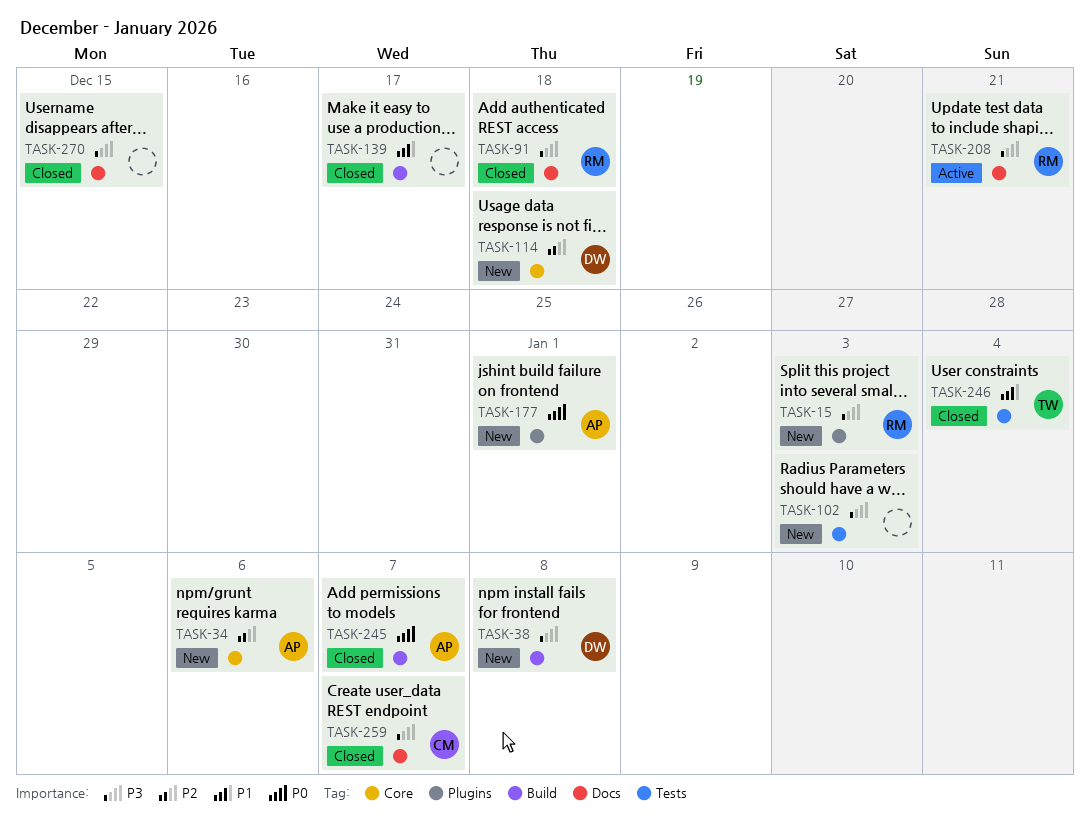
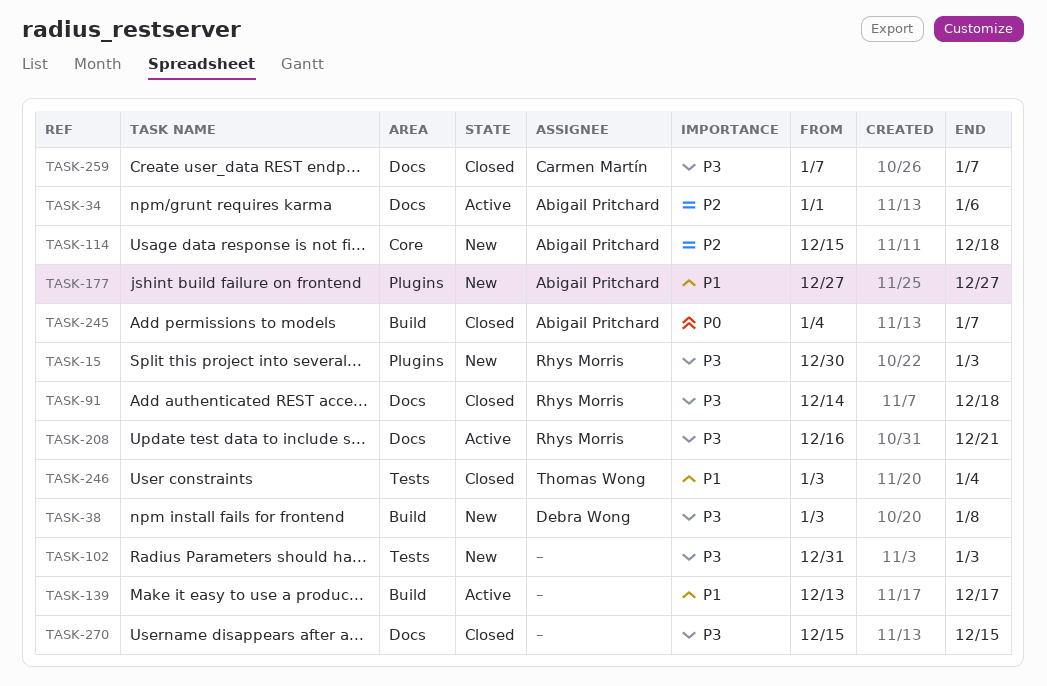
TASK-34, status: New -> Active
TASK-34, label: Core -> Docs
TASK-114, owner: Debra Wong -> Abigail Pritchard
TASK-139, status: Closed -> Active
TASK-177, priority: P0 -> P1
TASK-177, due: Jan 1 -> Dec 27

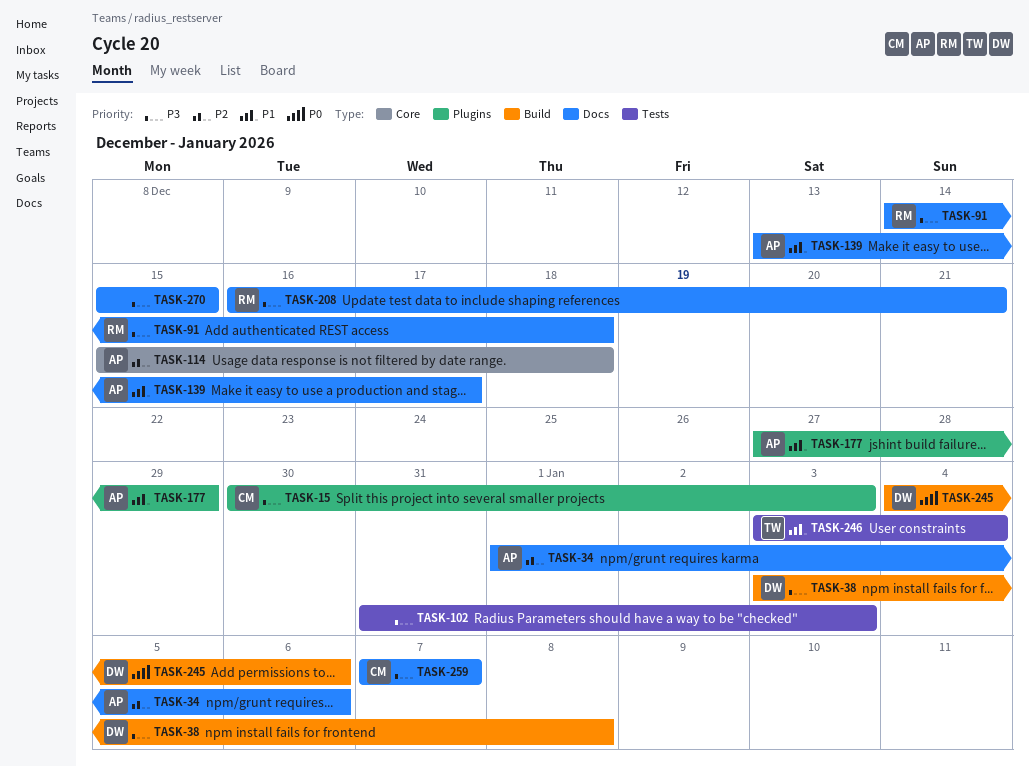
TASK-15, owner: Rhys Morris -> Carmen Martín
TASK-139, owner: none -> Abigail Pritchard
TASK-139, label: Build -> Docs
TASK-177, due: Dec 27 -> Dec 29
TASK-245, owner: Abigail Pritchard -> Debra Wong
TASK-245, due: Jan 7 -> Jan 6

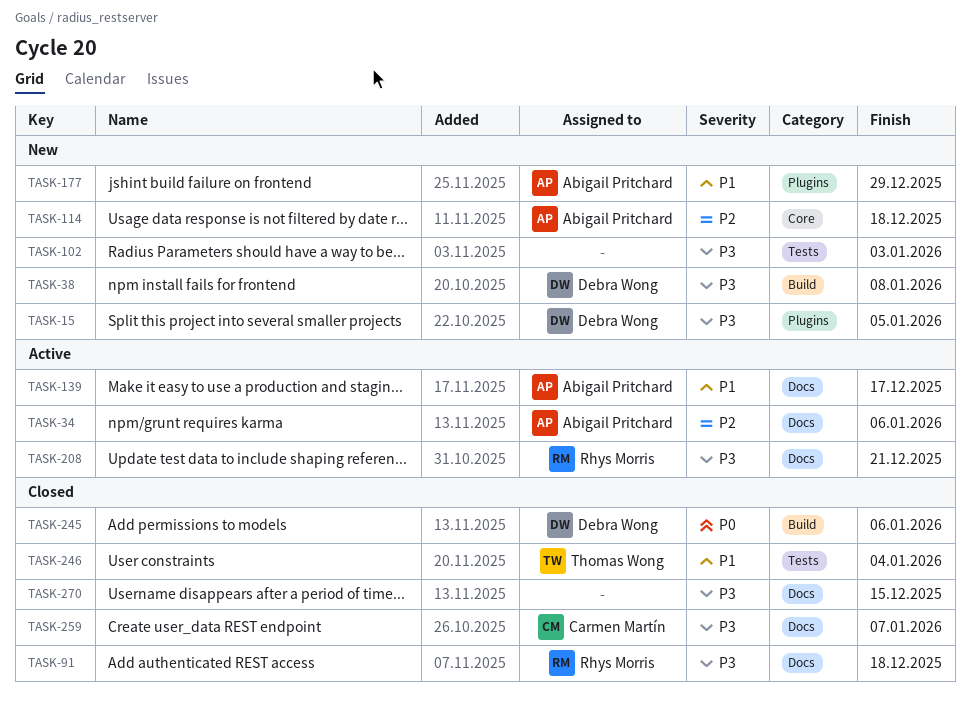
TASK-15, owner: Carmen Martín -> Debra Wong
TASK-15, due: Jan 3 -> Jan 5

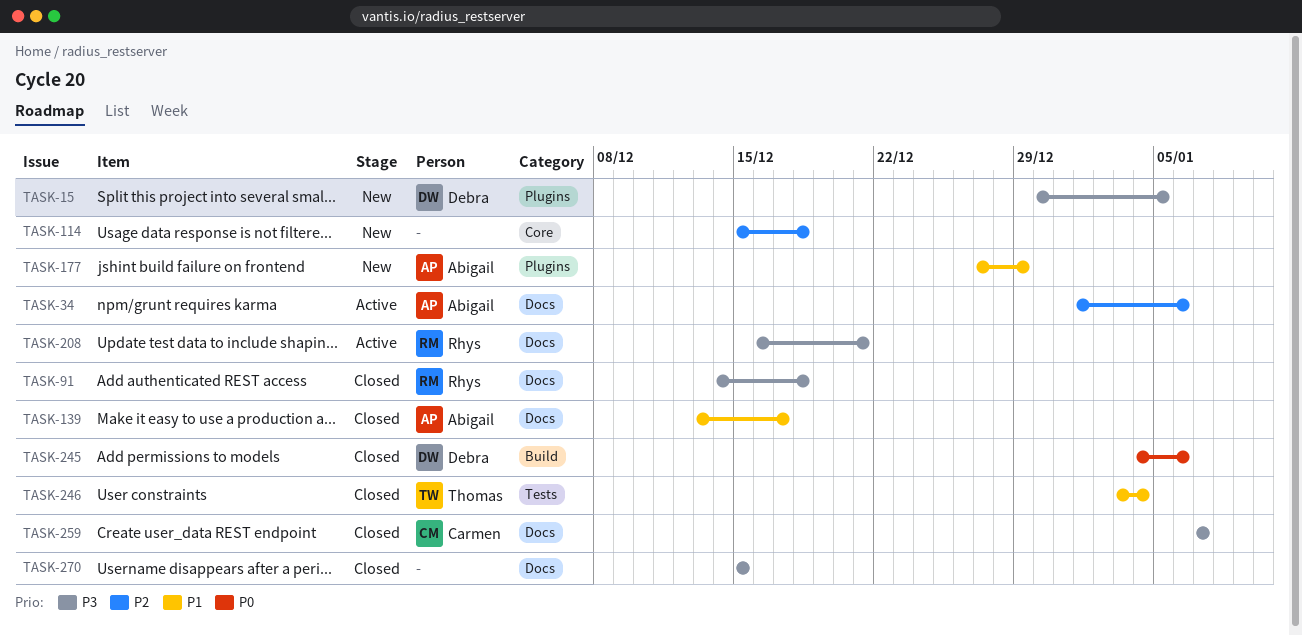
TASK-38: present -> none
TASK-102: present -> none
TASK-114, owner: Abigail Pritchard -> none
TASK-139, status: Active -> Closed

